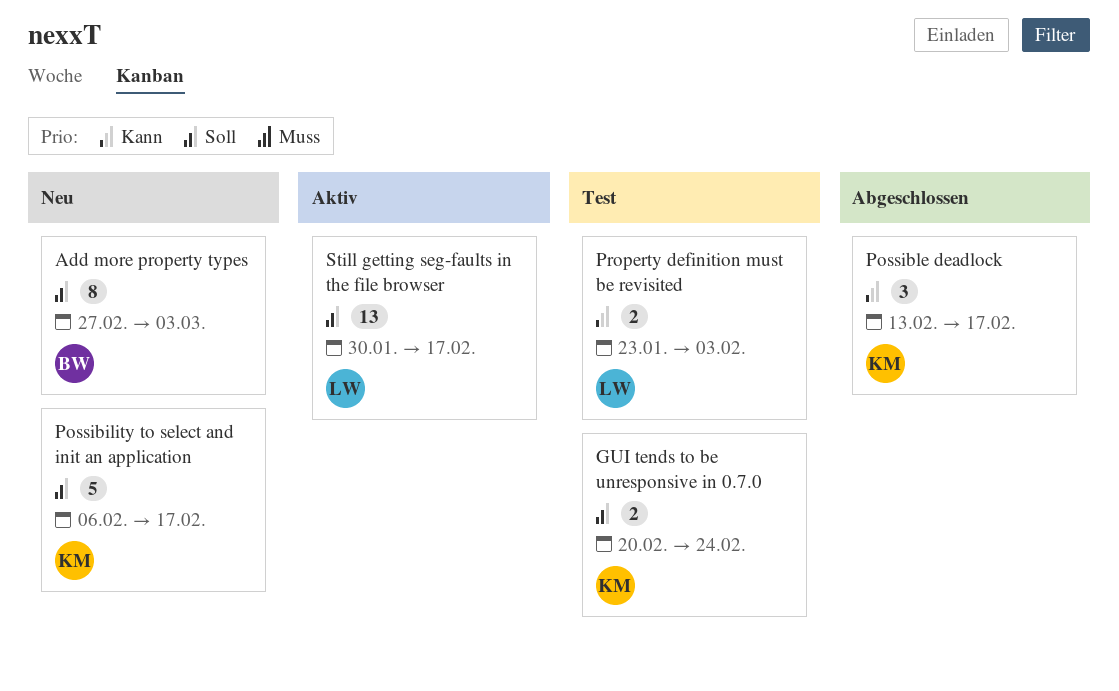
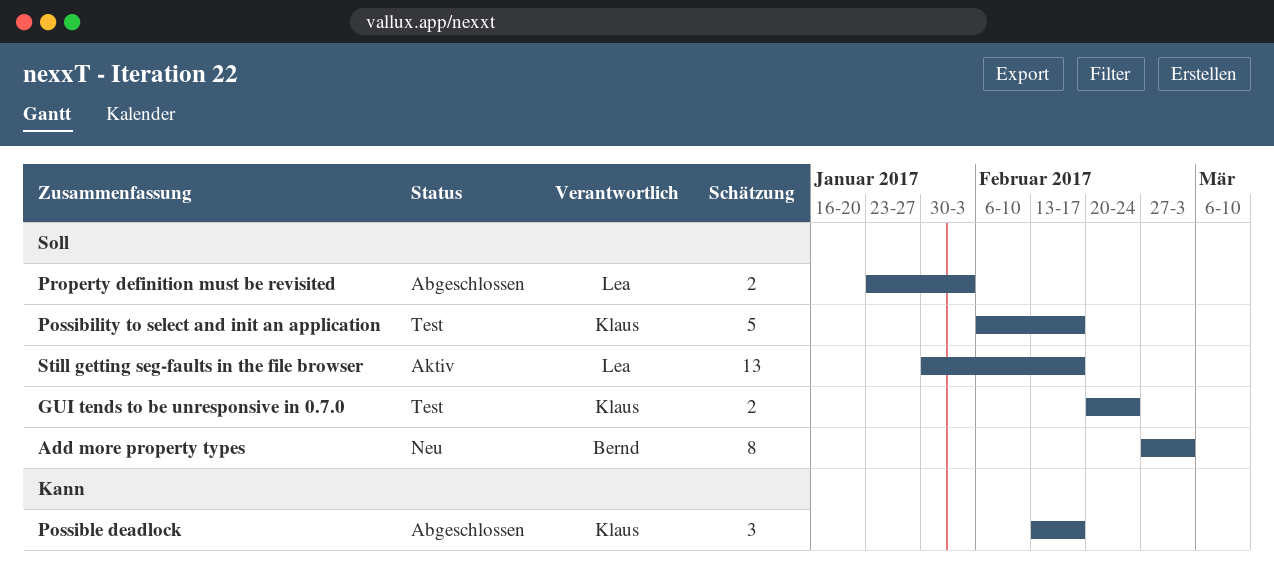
Possibility to select and init an application, status: Neu -> Test
Property definition must be revisited, status: Test -> Abgeschlossen
Property definition must be revisited, priority: Kann -> Soll

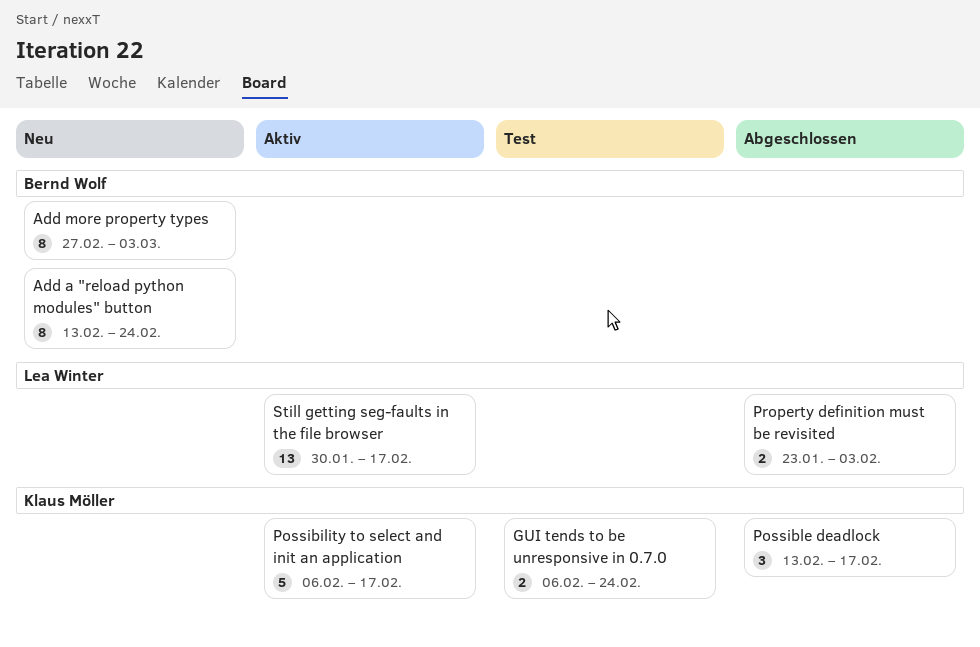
Add a "reload python modules" button: none -> present
GUI tends to be unresponsive in 0.7.0, start: Feb 20 -> Feb 6
Possibility to select and init an application, status: Test -> Aktiv

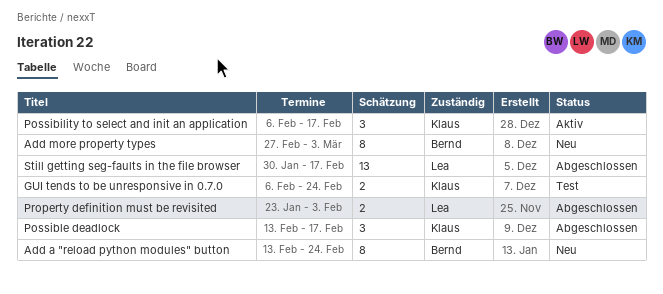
Possibility to select and init an application, estimate: 5 -> 3
Still getting seg-faults in the file browser, status: Aktiv -> Abgeschlossen

